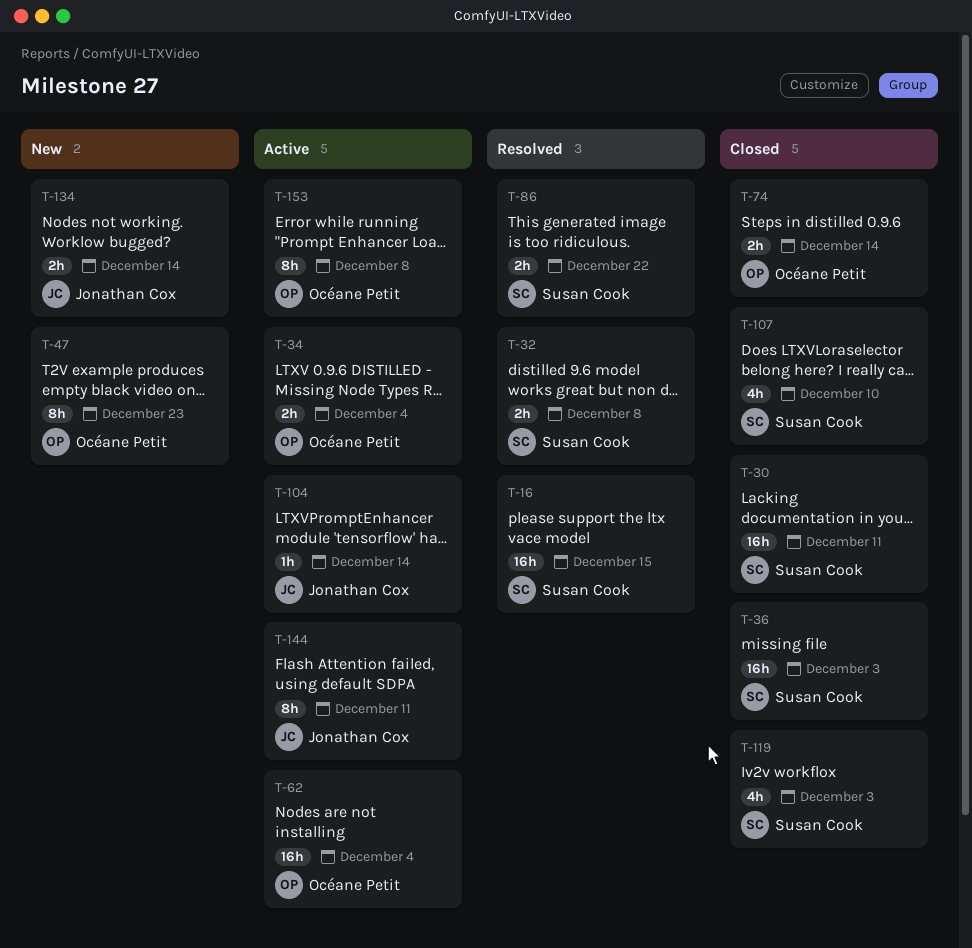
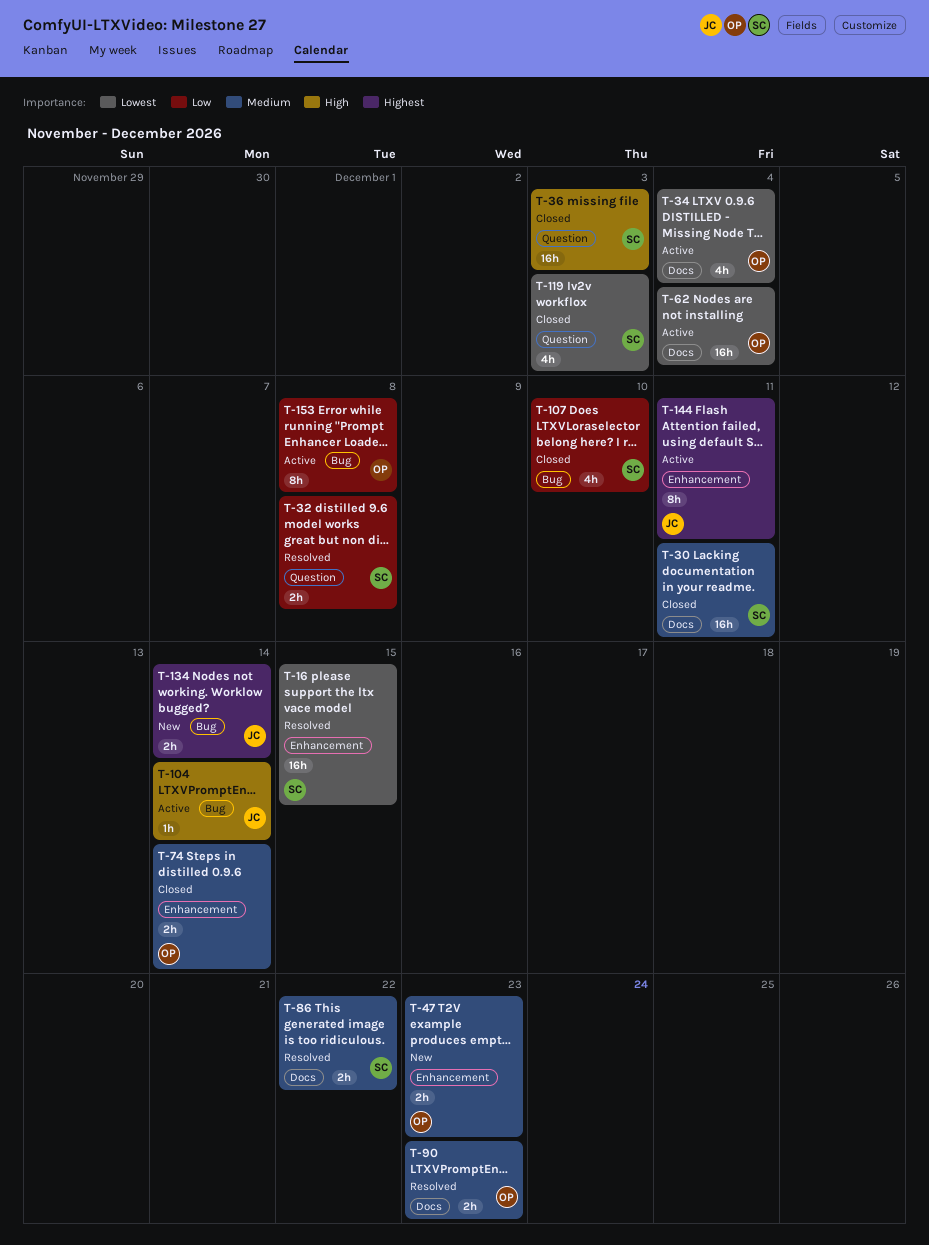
T-34, estimate: 2h -> 4h
T-47, estimate: 8h -> 2h
T-90: none -> present

